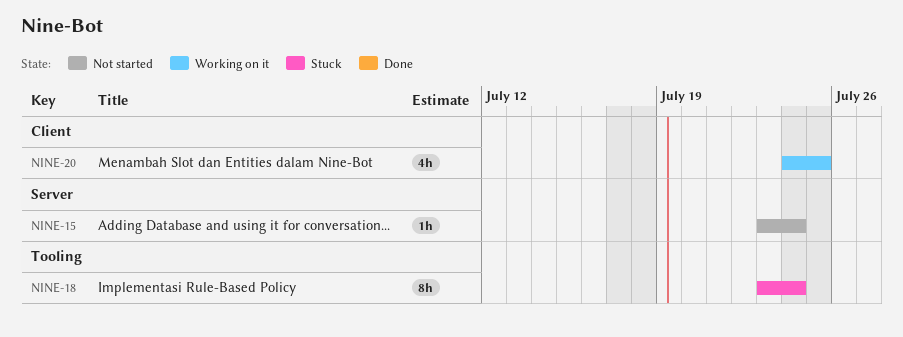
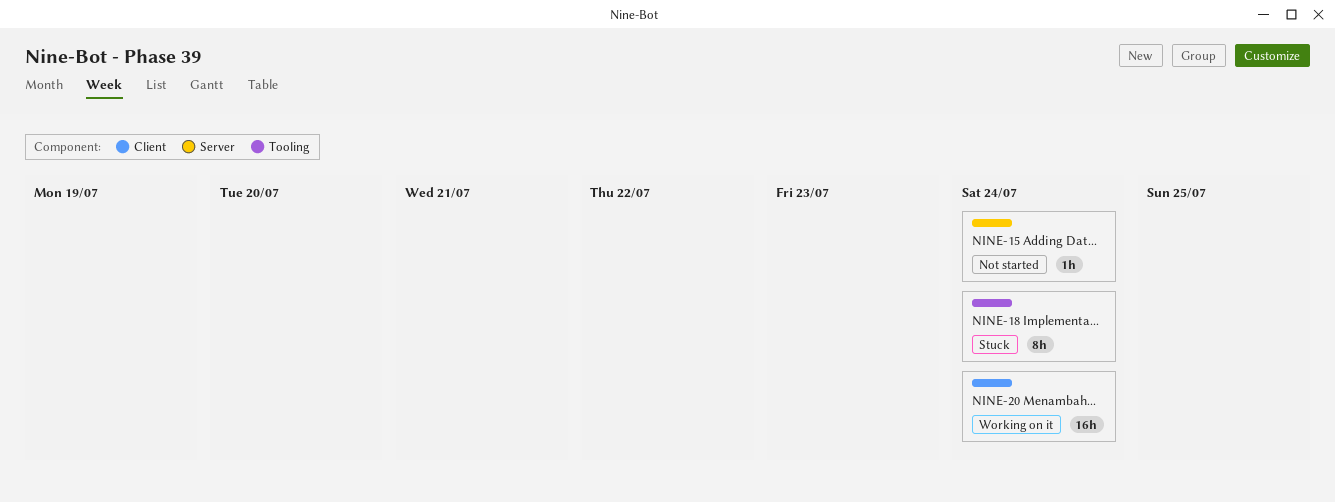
NINE-20, estimate: 4h -> 16h
NINE-20, due: Jul 25 -> Jul 24

